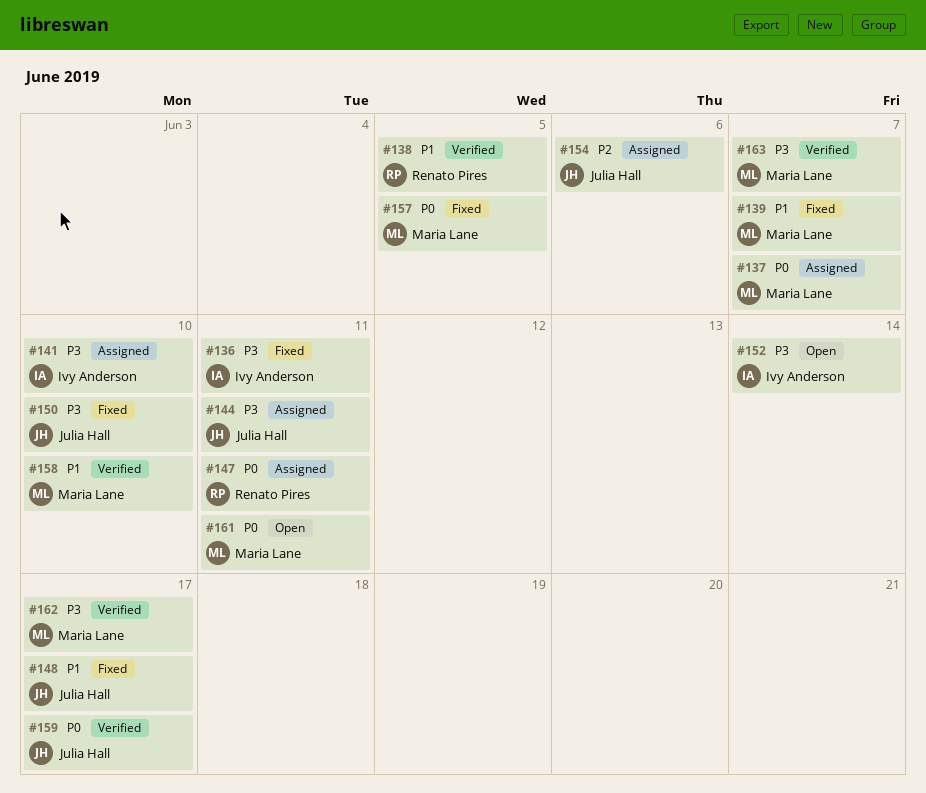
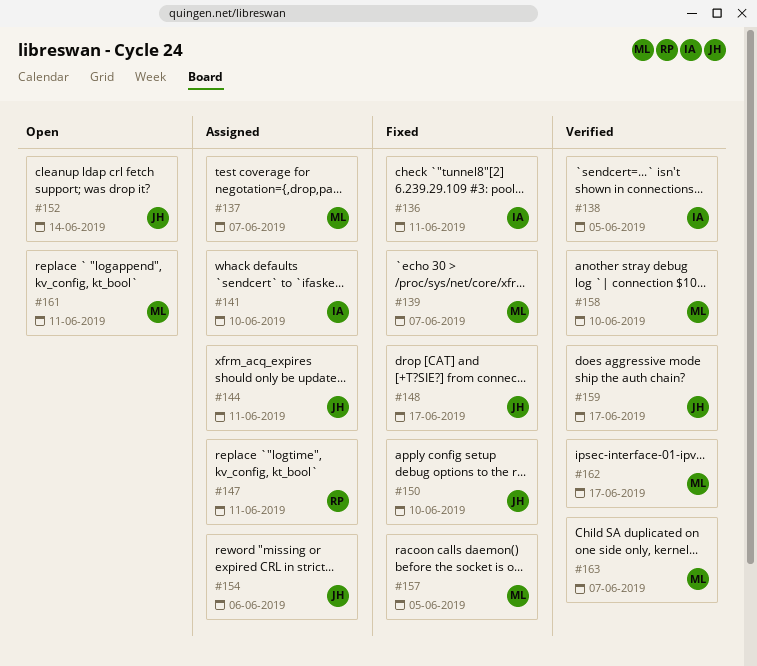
#138, owner: Renato Pires -> Ivy Anderson
#152, owner: Ivy Anderson -> Julia Hall

